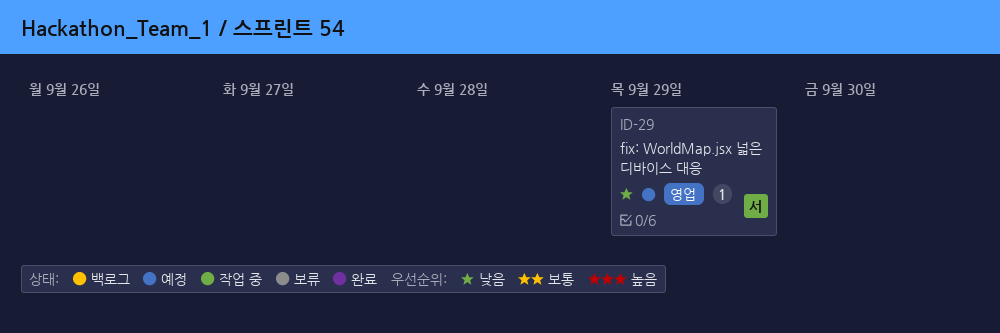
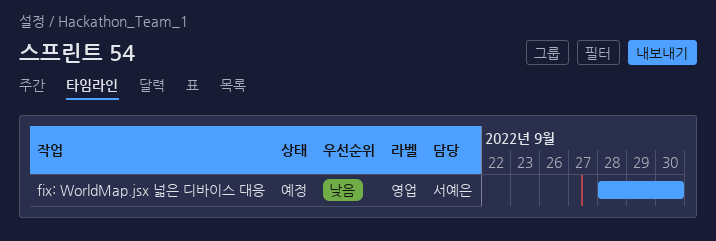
fix: WorldMap.jsx 넓은 디바이스 대응, due: Sep 29 -> Sep 30

